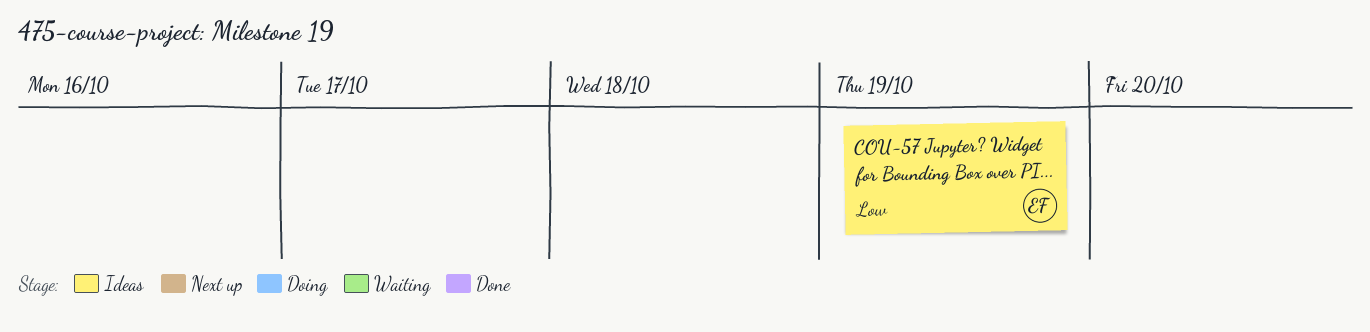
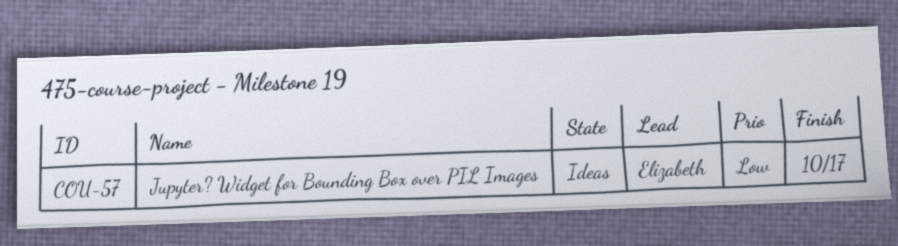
COU-57, due: Oct 19 -> Oct 17

